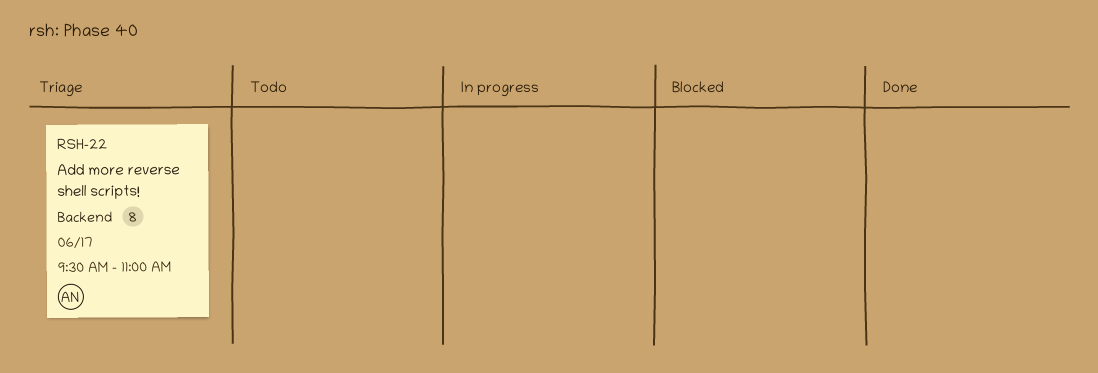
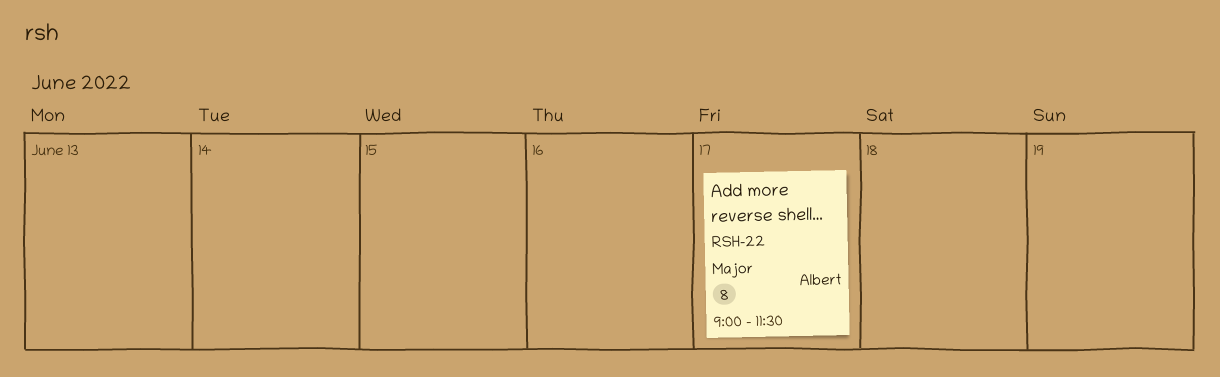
RSH-22, begins: 09:30 -> 09:00
RSH-22, ends: 11:00 -> 11:30

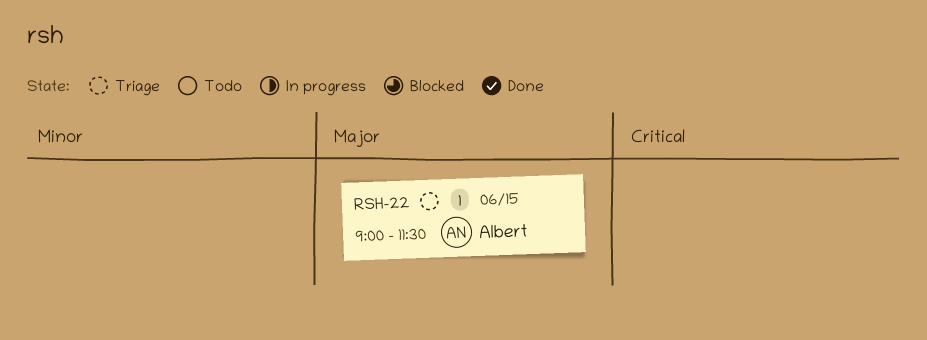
RSH-22, estimate: 8 -> 1
RSH-22, day: Jun 17 -> Jun 15

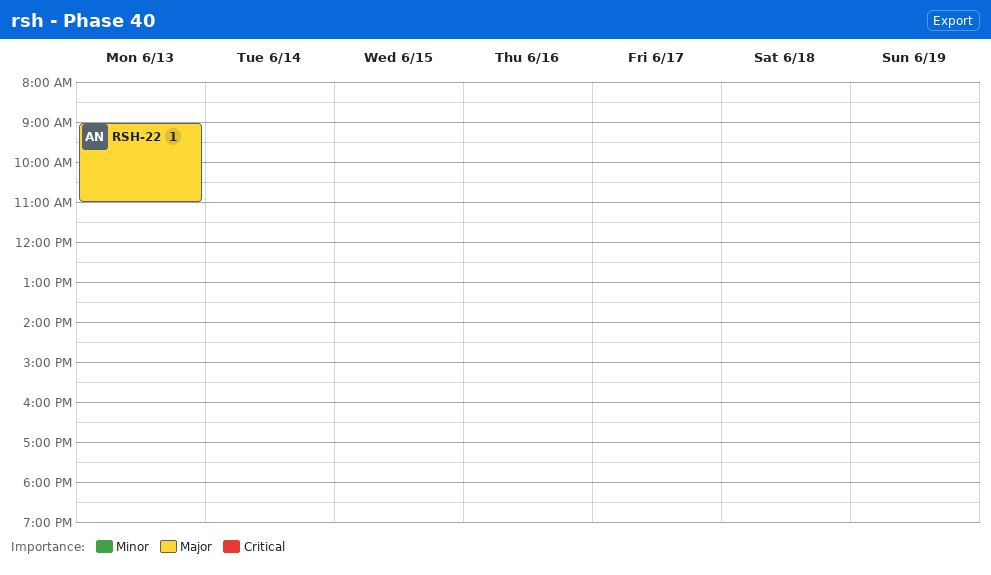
RSH-22, day: Jun 15 -> Jun 13
RSH-22, ends: 11:30 -> 11:00

